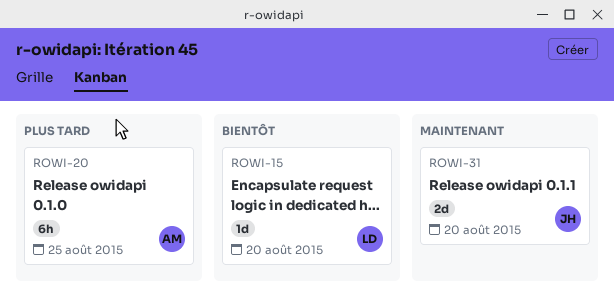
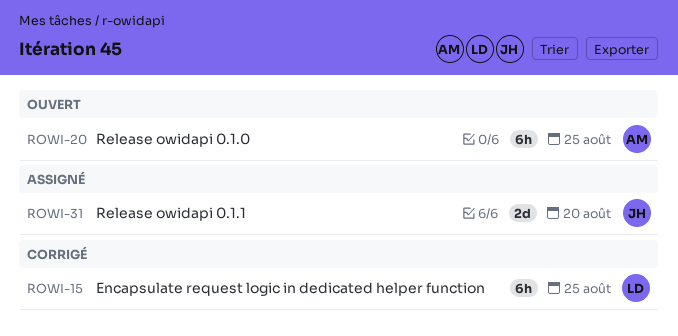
ROWI-15, estimate: 1d -> 6h
ROWI-15, due: Aug 20 -> Aug 25

